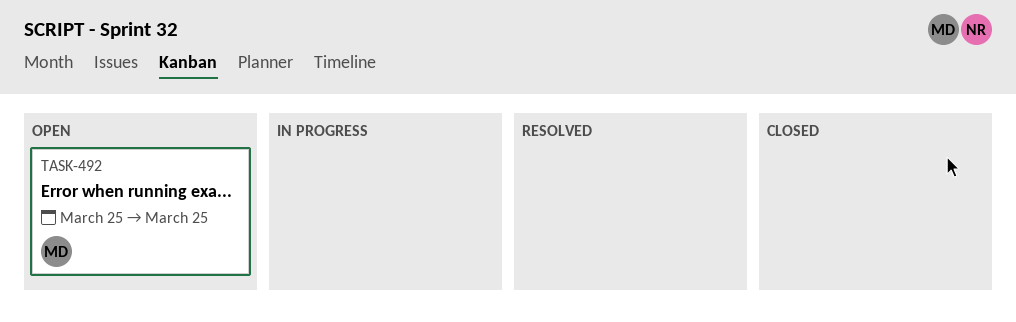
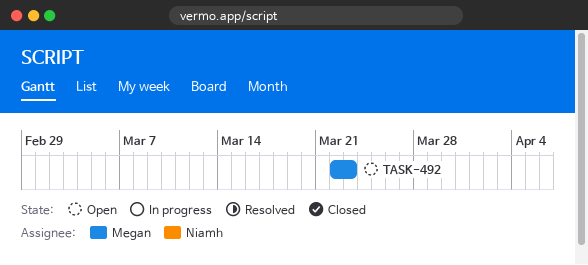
TASK-492, start: Mar 25 -> Mar 22
TASK-492, due: Mar 25 -> Mar 23

